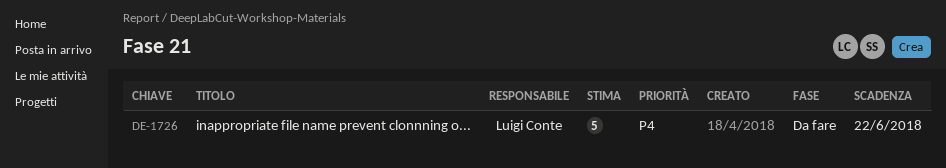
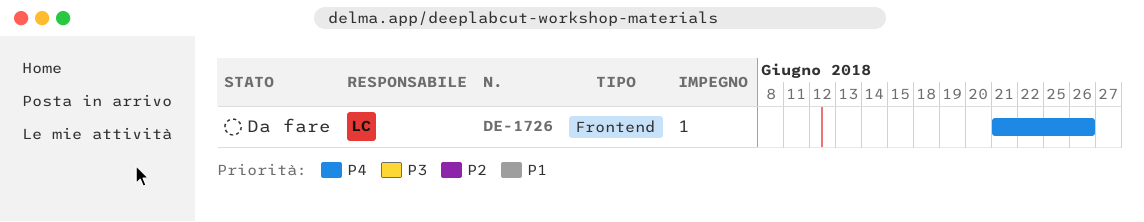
DE-1726, estimate: 5 -> 1
DE-1726, due: Jun 22 -> Jun 26

